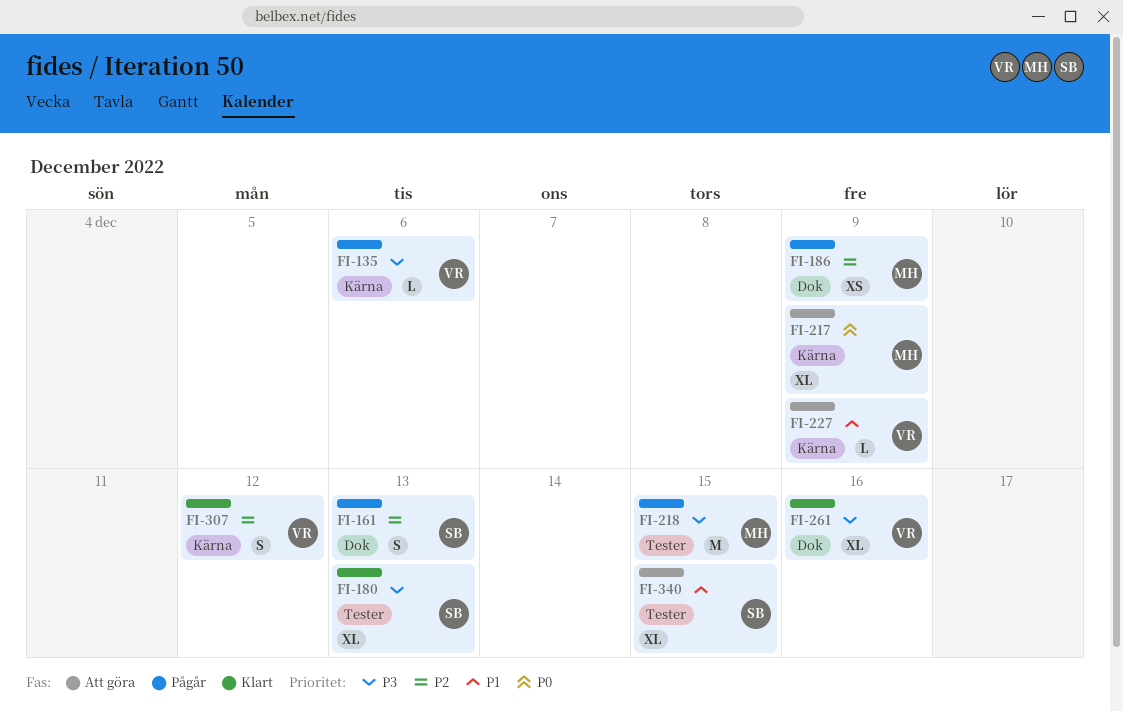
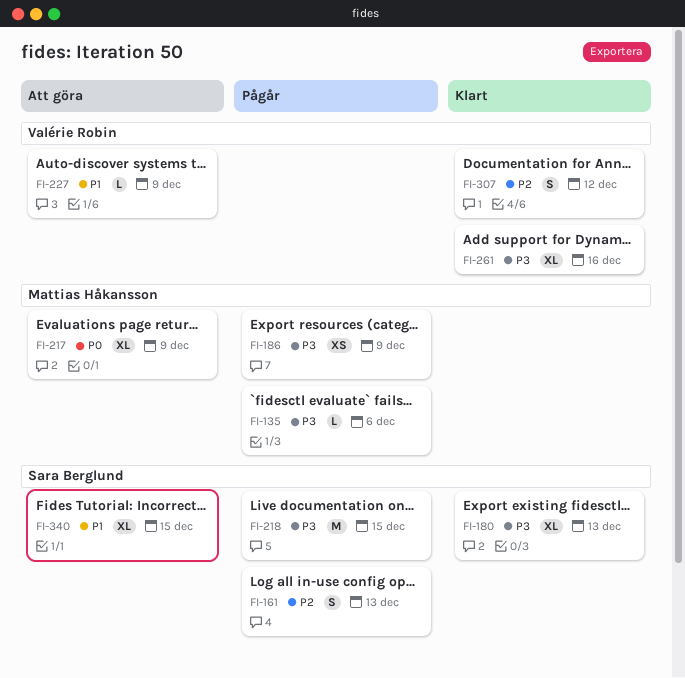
FI-135, owner: Valérie Robin -> Mattias Håkansson
FI-186, priority: P2 -> P3
FI-218, owner: Mattias Håkansson -> Sara Berglund

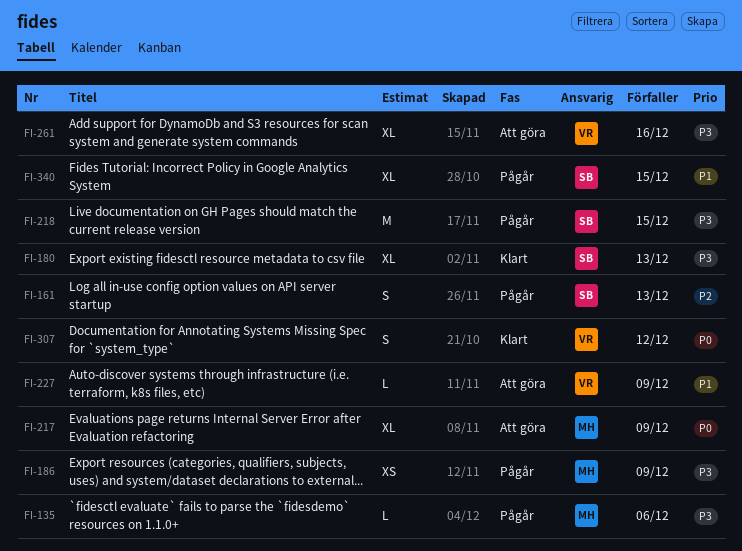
FI-261, status: Klart -> Att göra
FI-307, priority: P2 -> P0
FI-340, status: Att göra -> Pågår

